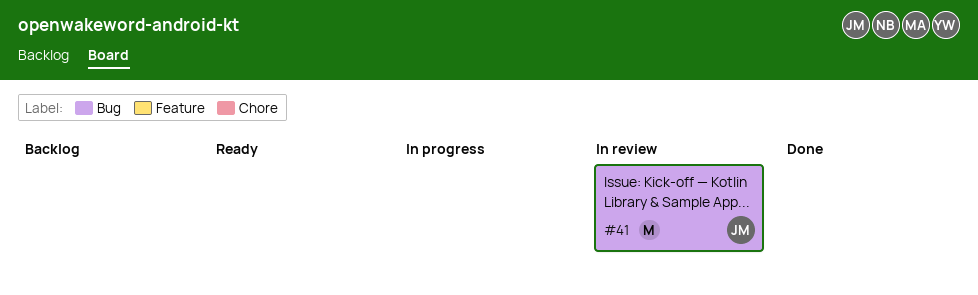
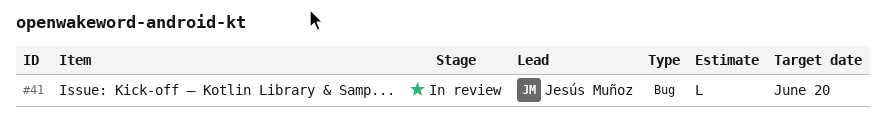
#41, estimate: M -> L

